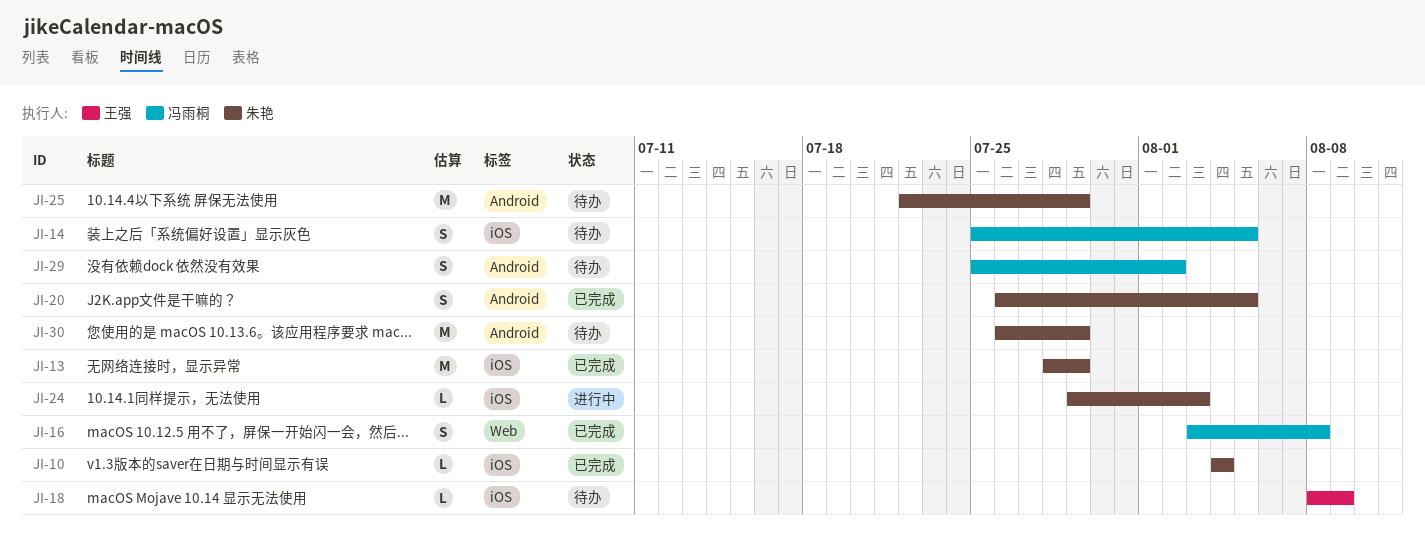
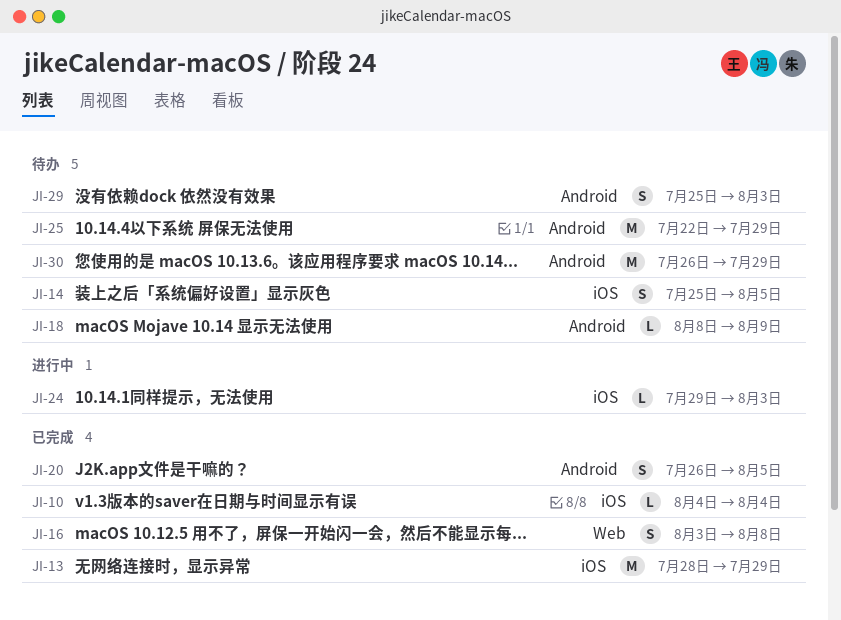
JI-18, label: iOS -> Android
JI-29, due: Aug 2 -> Aug 3

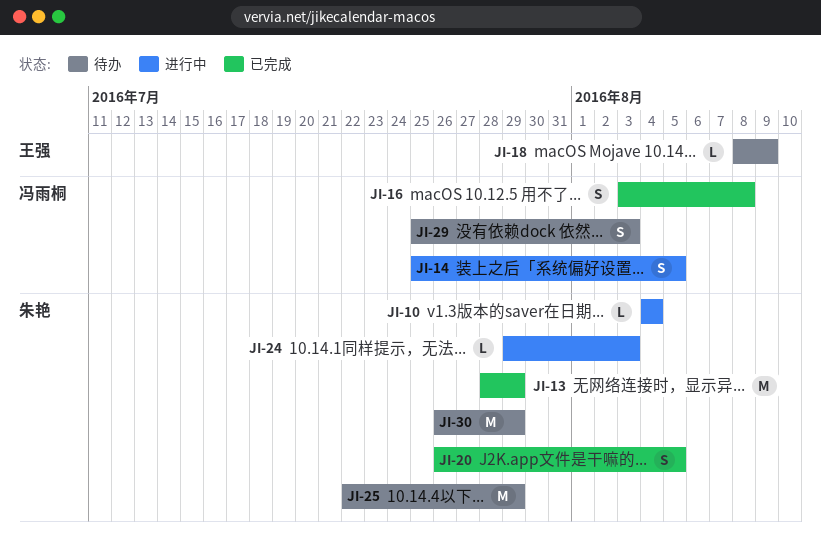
JI-10, status: 已完成 -> 进行中
JI-14, status: 待办 -> 进行中

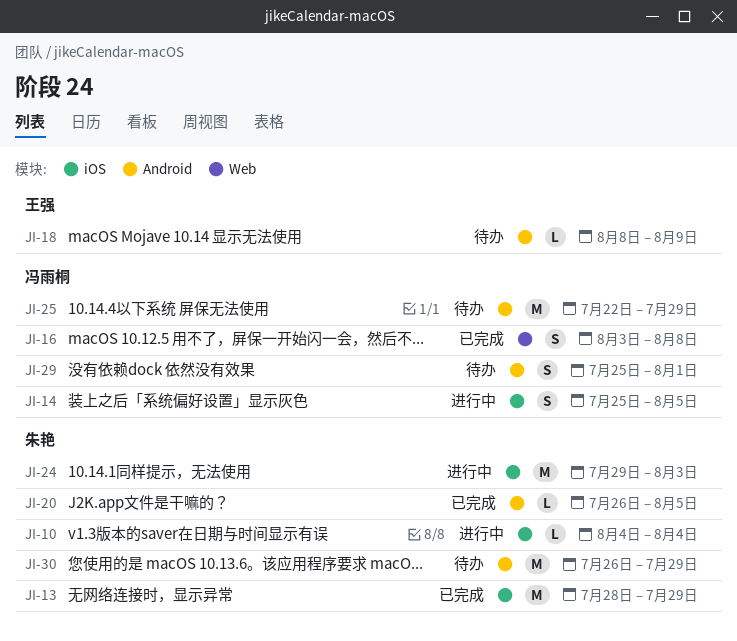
JI-20, estimate: S -> L
JI-24, estimate: L -> M
JI-25, owner: 朱艳 -> 冯雨桐
JI-29, due: Aug 3 -> Aug 1

